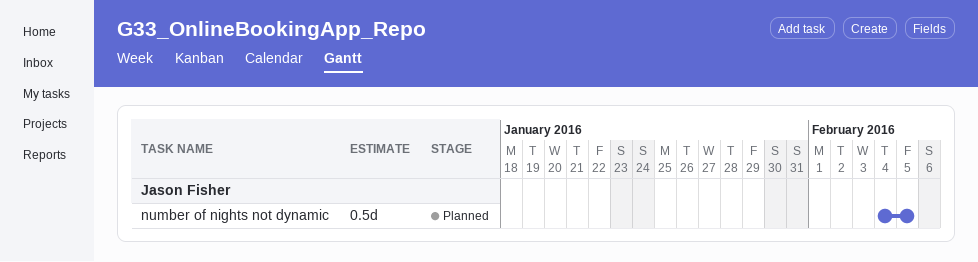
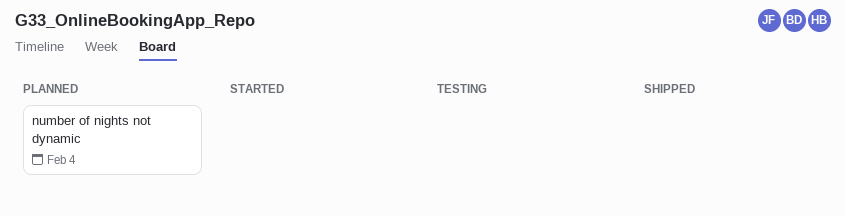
number of nights not dynamic, due: Feb 5 -> Feb 4

